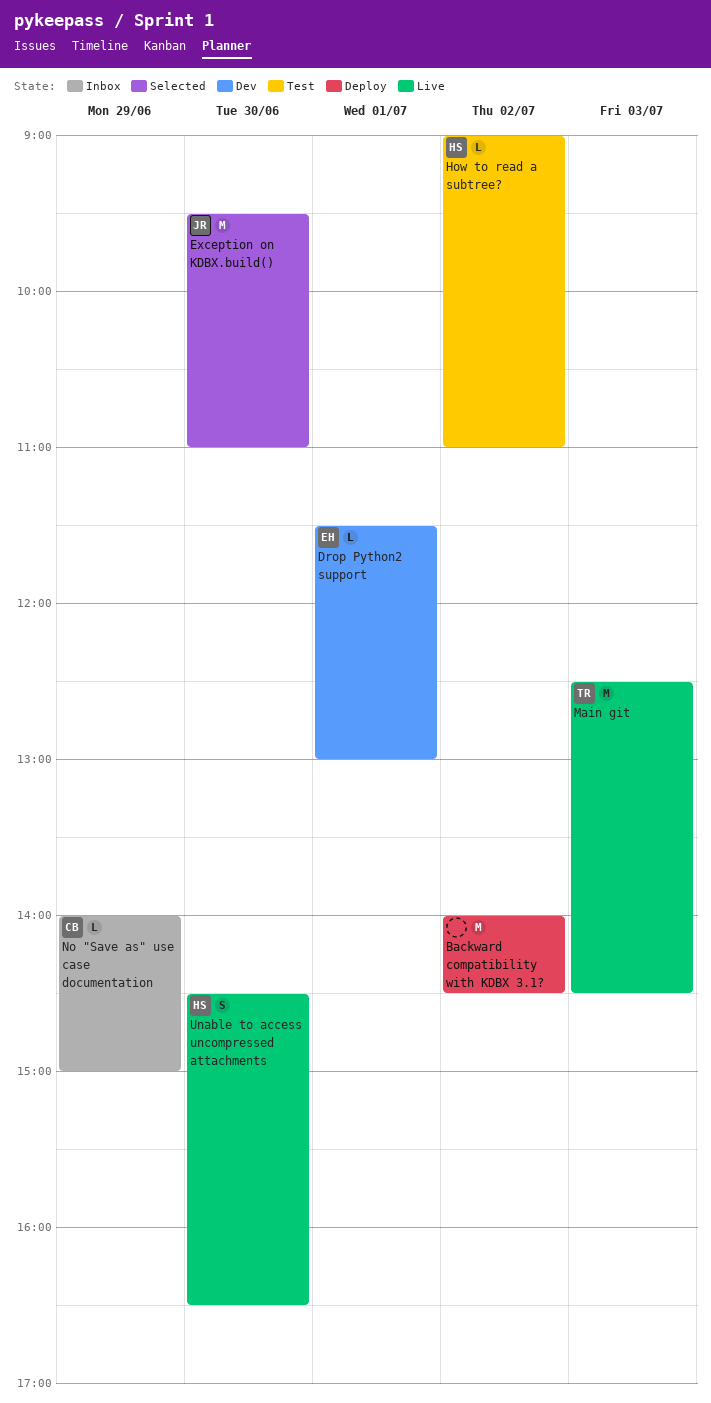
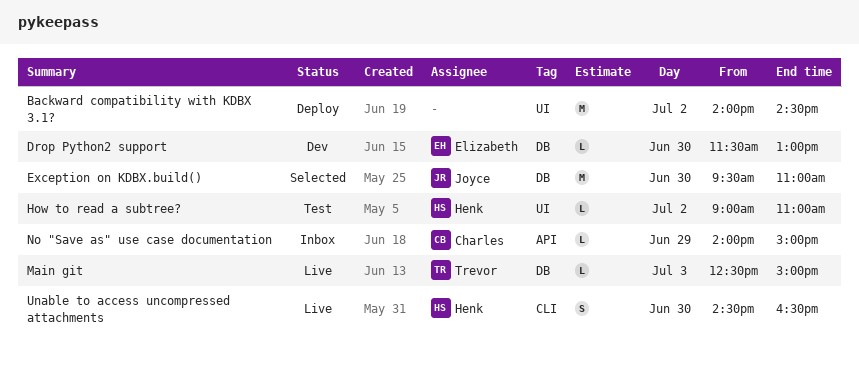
Drop Python2 support, day: Jul 1 -> Jun 30
Main git, estimate: M -> L
Main git, ends: 14:30 -> 15:00

